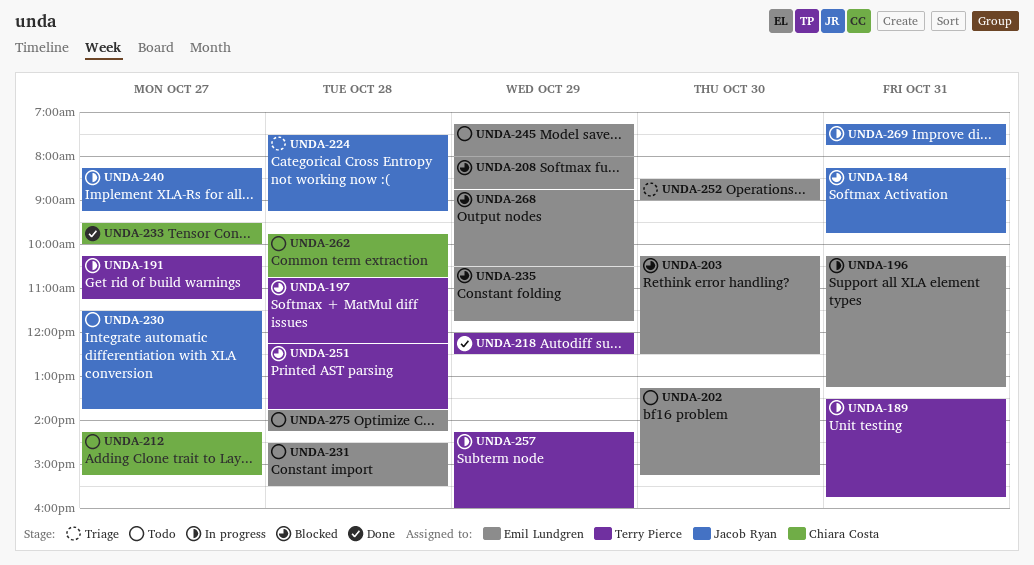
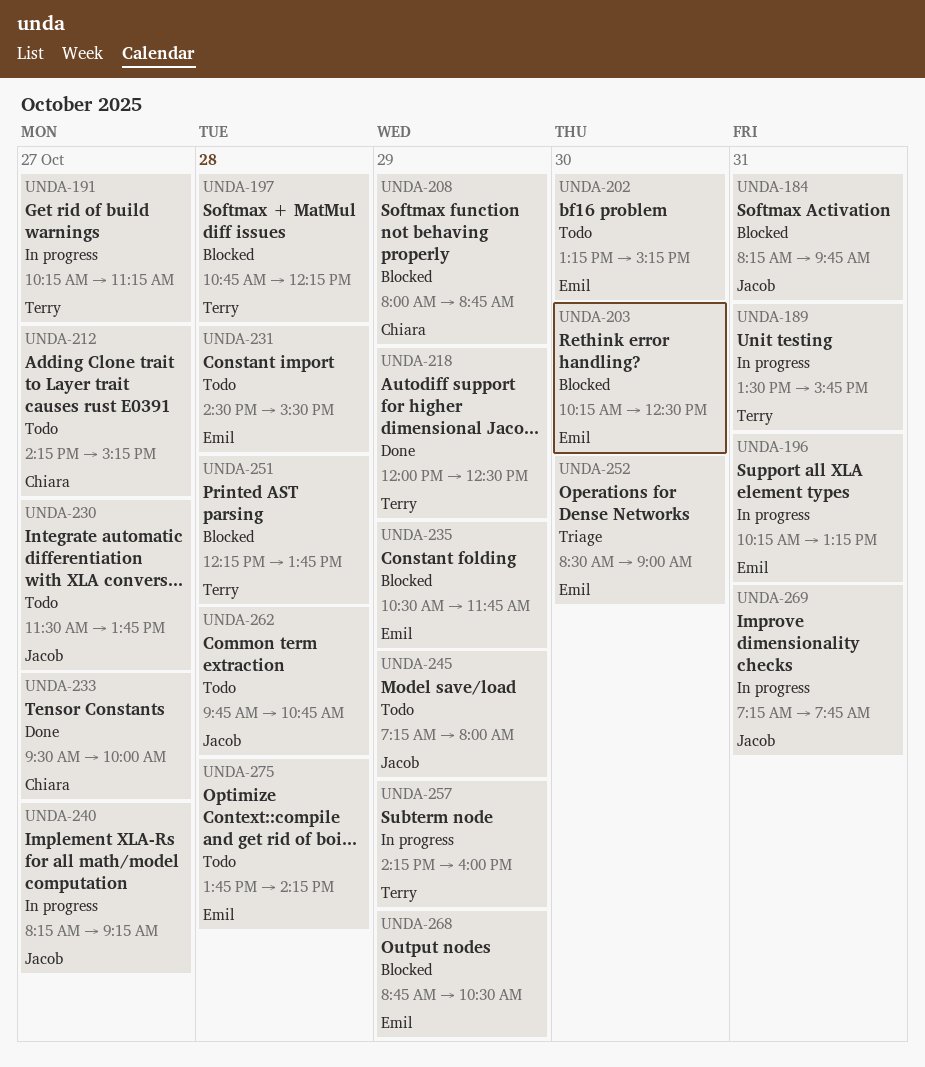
UNDA-208, owner: Emil Lundgren -> Chiara Costa
UNDA-224: present -> none
UNDA-245, owner: Emil Lundgren -> Jacob Ryan
UNDA-262, owner: Chiara Costa -> Jacob Ryan

